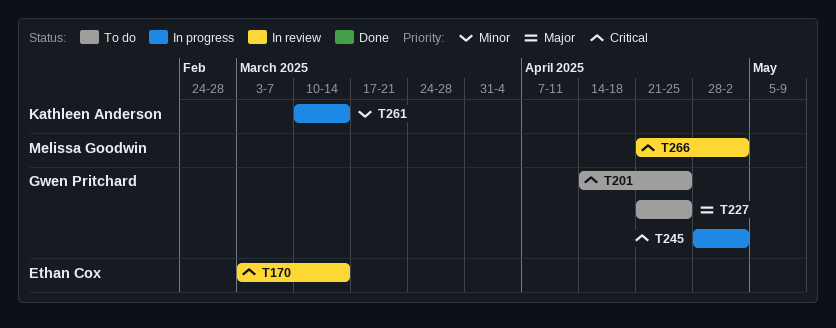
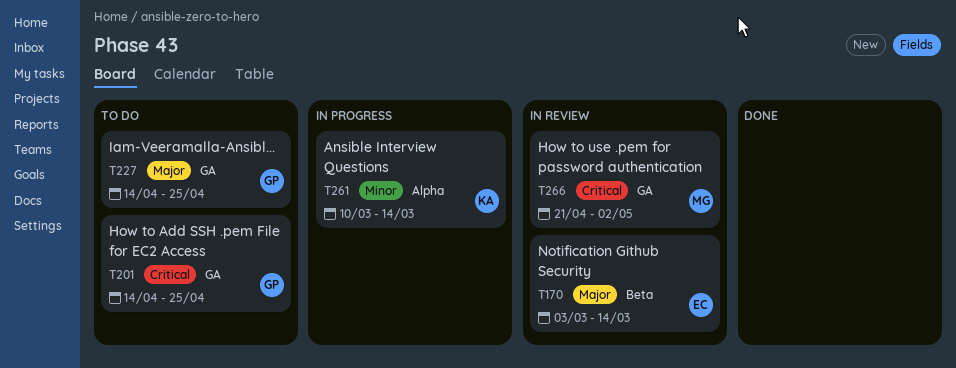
T170, priority: Critical -> Major
T227, start: Apr 21 -> Apr 14
T245: present -> none

